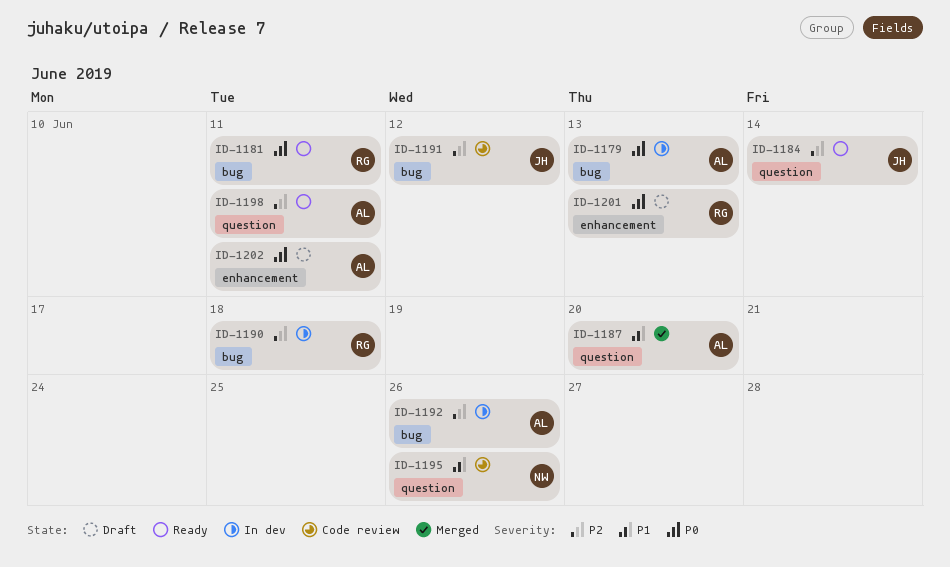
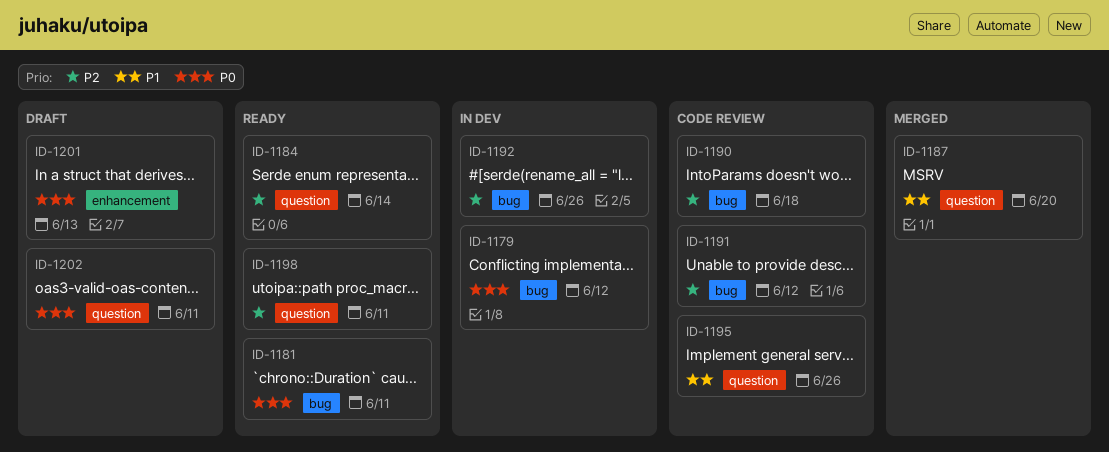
ID-1179, due: Jun 13 -> Jun 12
ID-1190, status: In dev -> Code review
ID-1202, label: enhancement -> question

